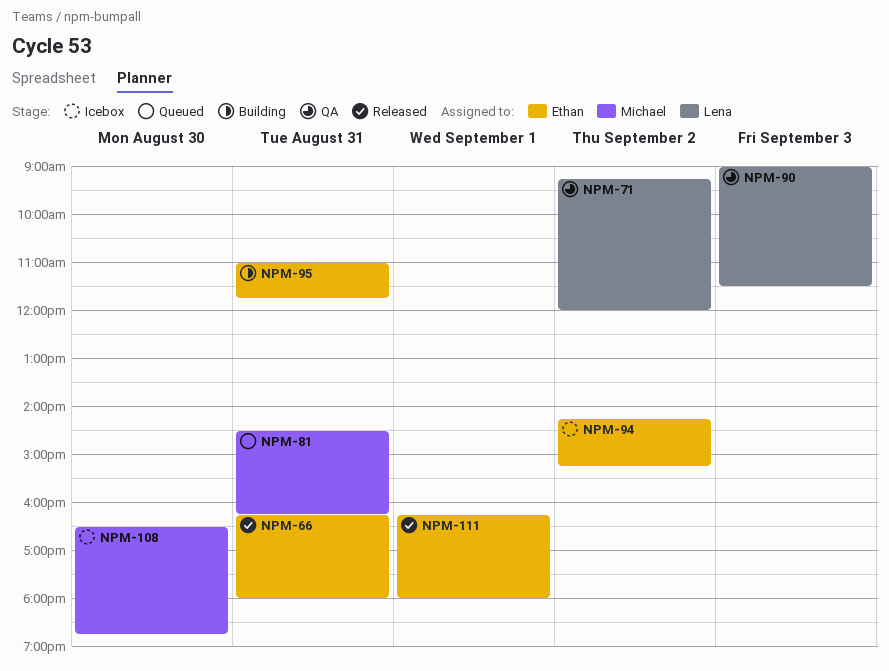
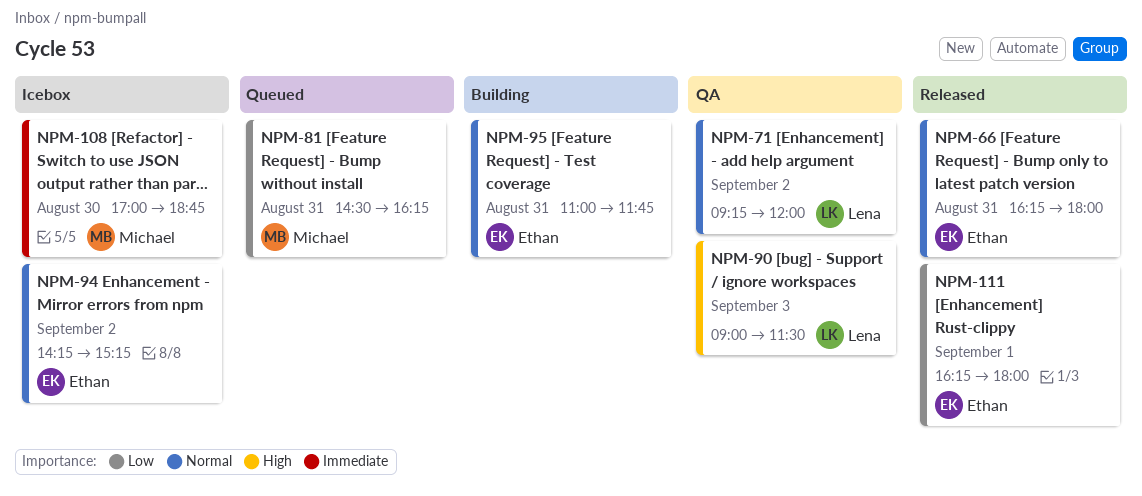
NPM-108, begins: 16:30 -> 17:00

